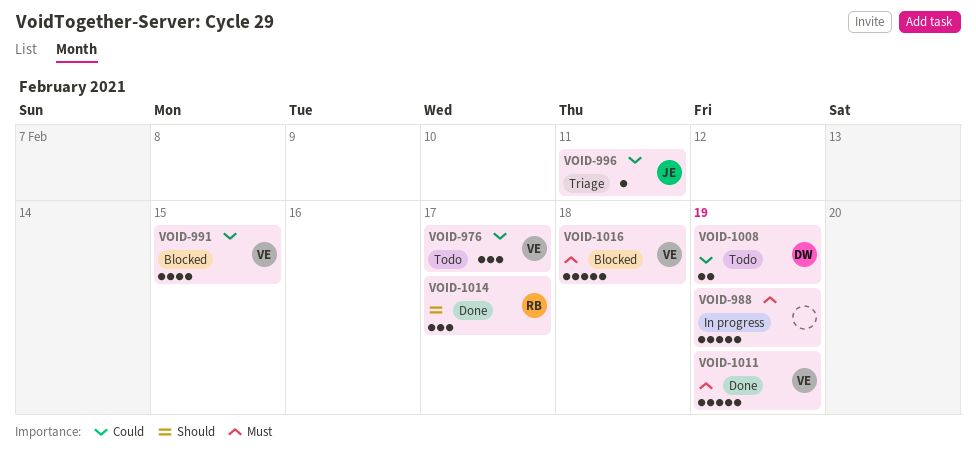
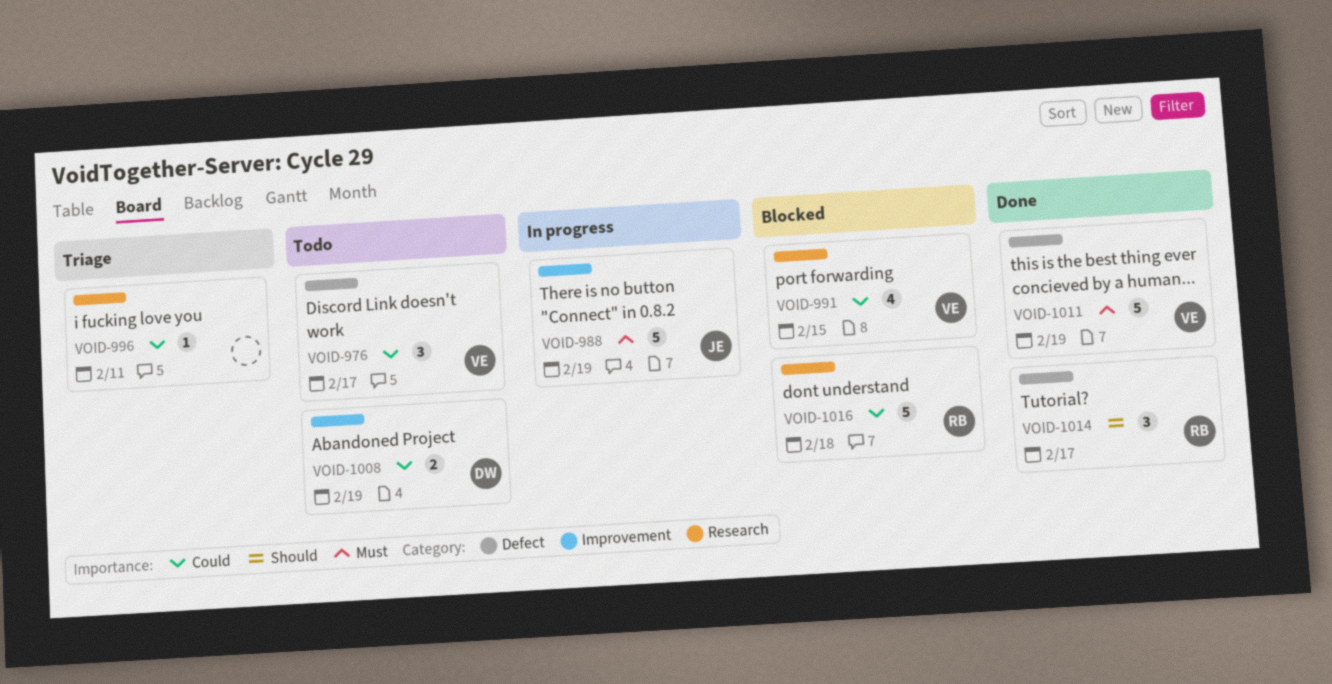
VOID-988, owner: none -> JE
VOID-996, owner: JE -> none
VOID-1016, owner: VE -> RB
VOID-1016, priority: Must -> Could

